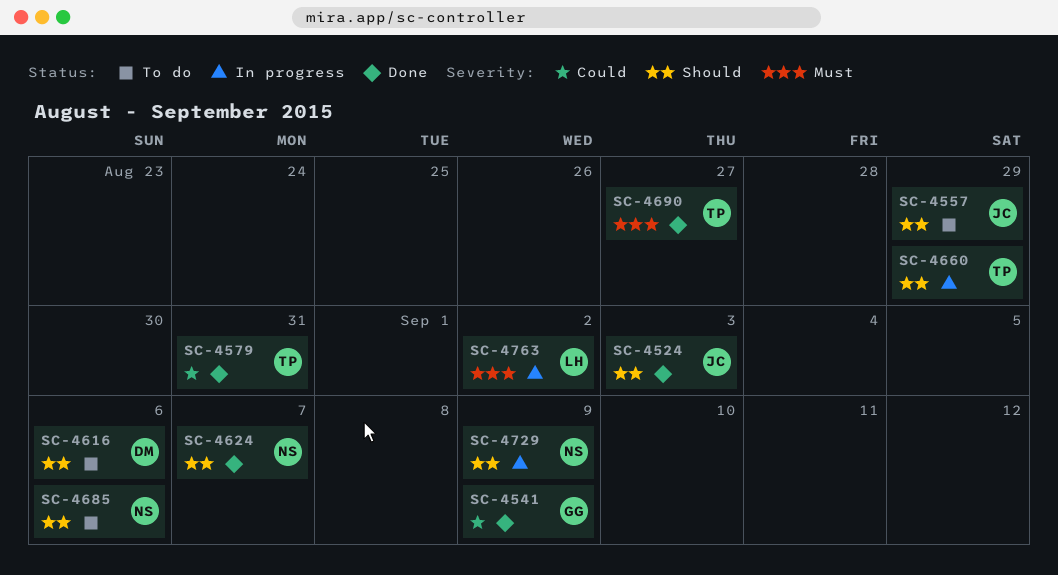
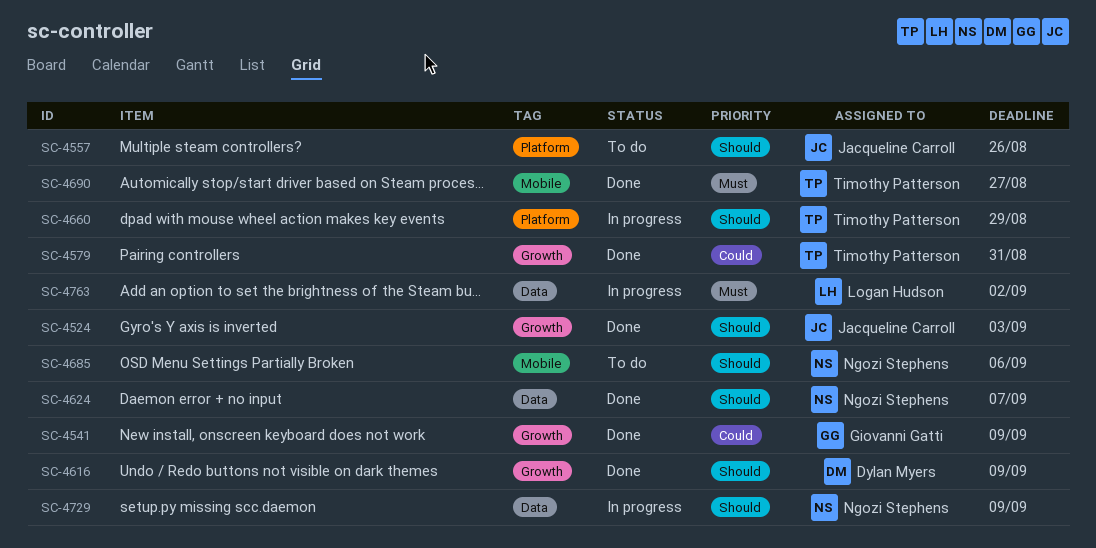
SC-4557, due: Aug 29 -> Aug 26
SC-4616, status: To do -> Done
SC-4616, due: Sep 6 -> Sep 9

